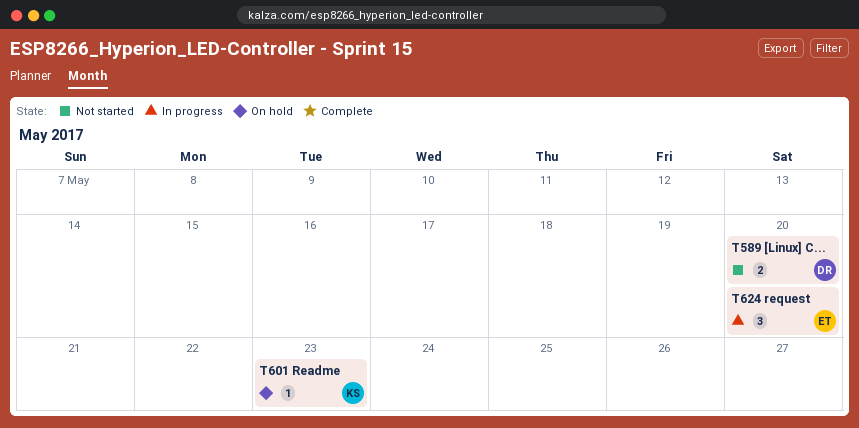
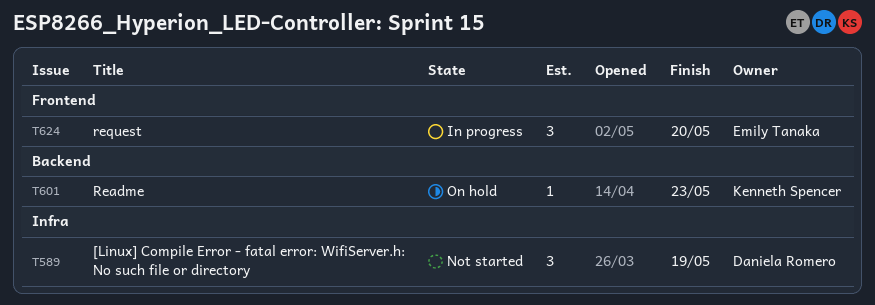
T589, estimate: 2 -> 3
T589, due: May 20 -> May 19

